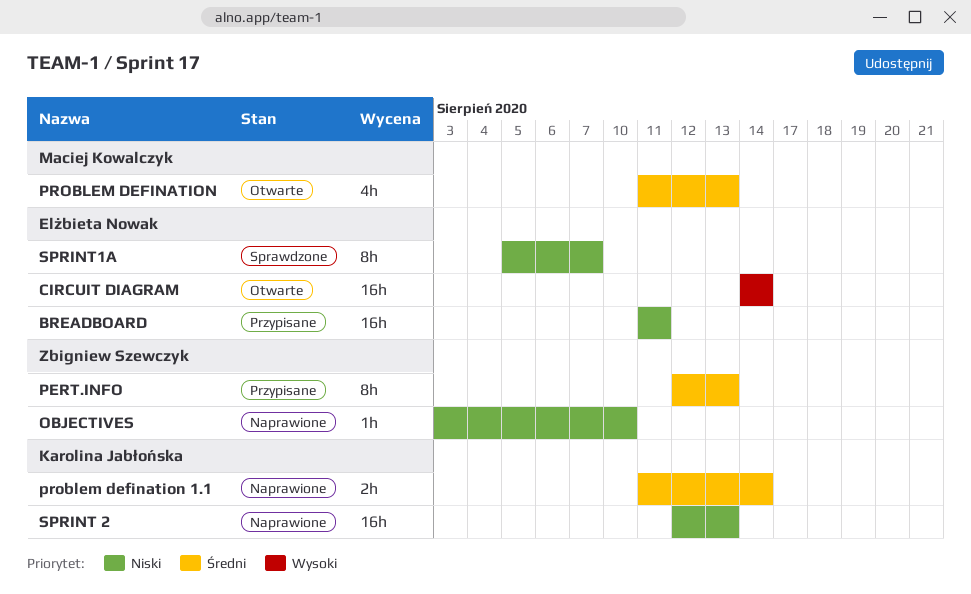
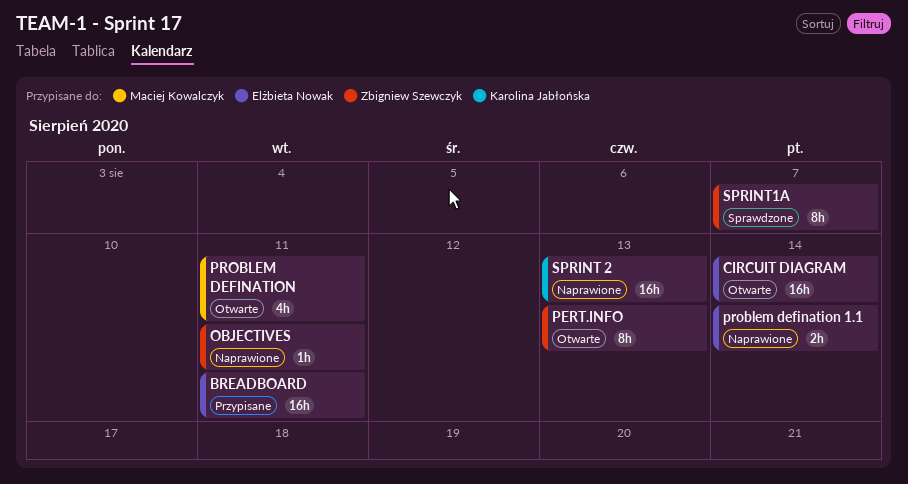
OBJECTIVES, due: Aug 10 -> Aug 11
PERT.INFO, status: Przypisane -> Otwarte
PROBLEM DEFINATION, due: Aug 13 -> Aug 11
problem defination 1.1, owner: Karolina Jabłońska -> Elżbieta Nowak
SPRINT1A, owner: Elżbieta Nowak -> Zbigniew Szewczyk

